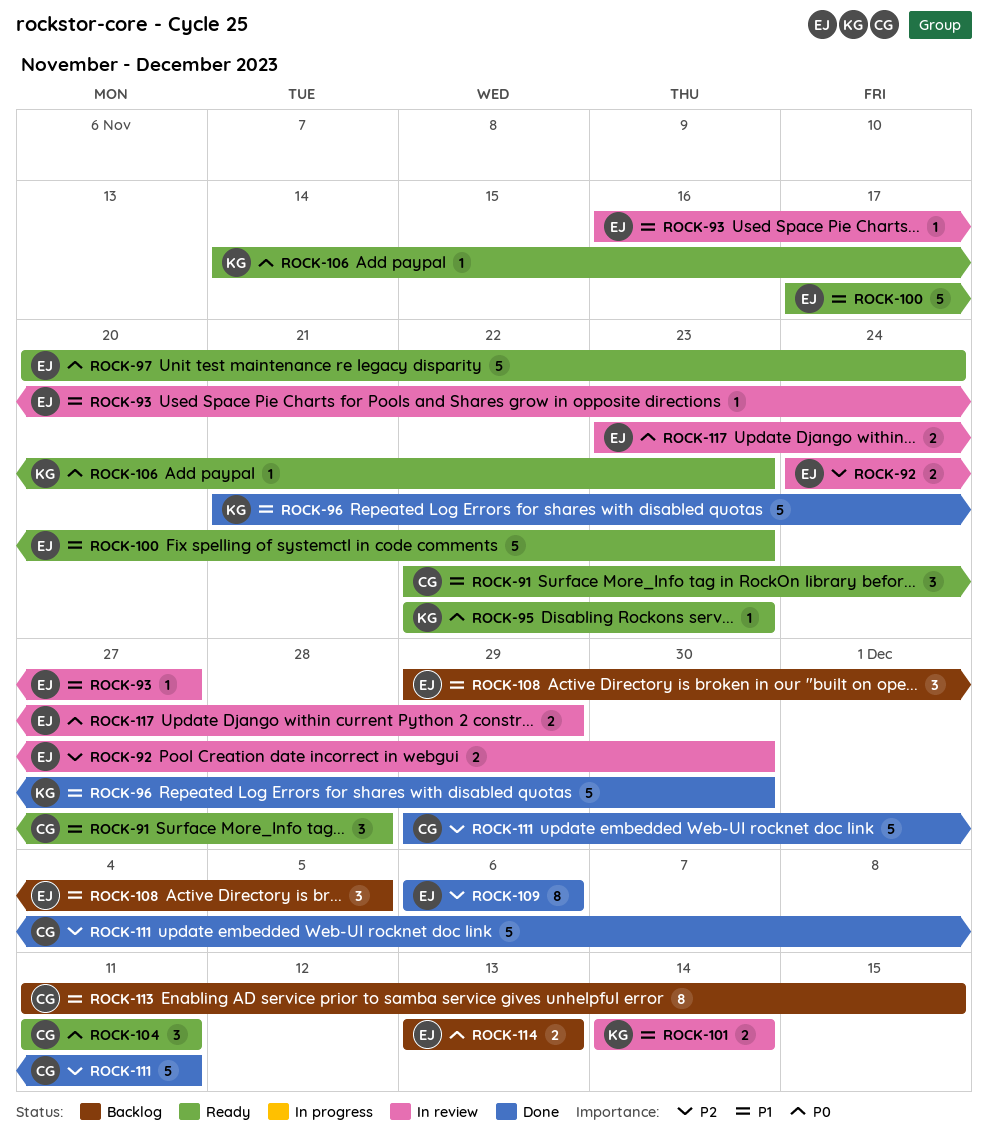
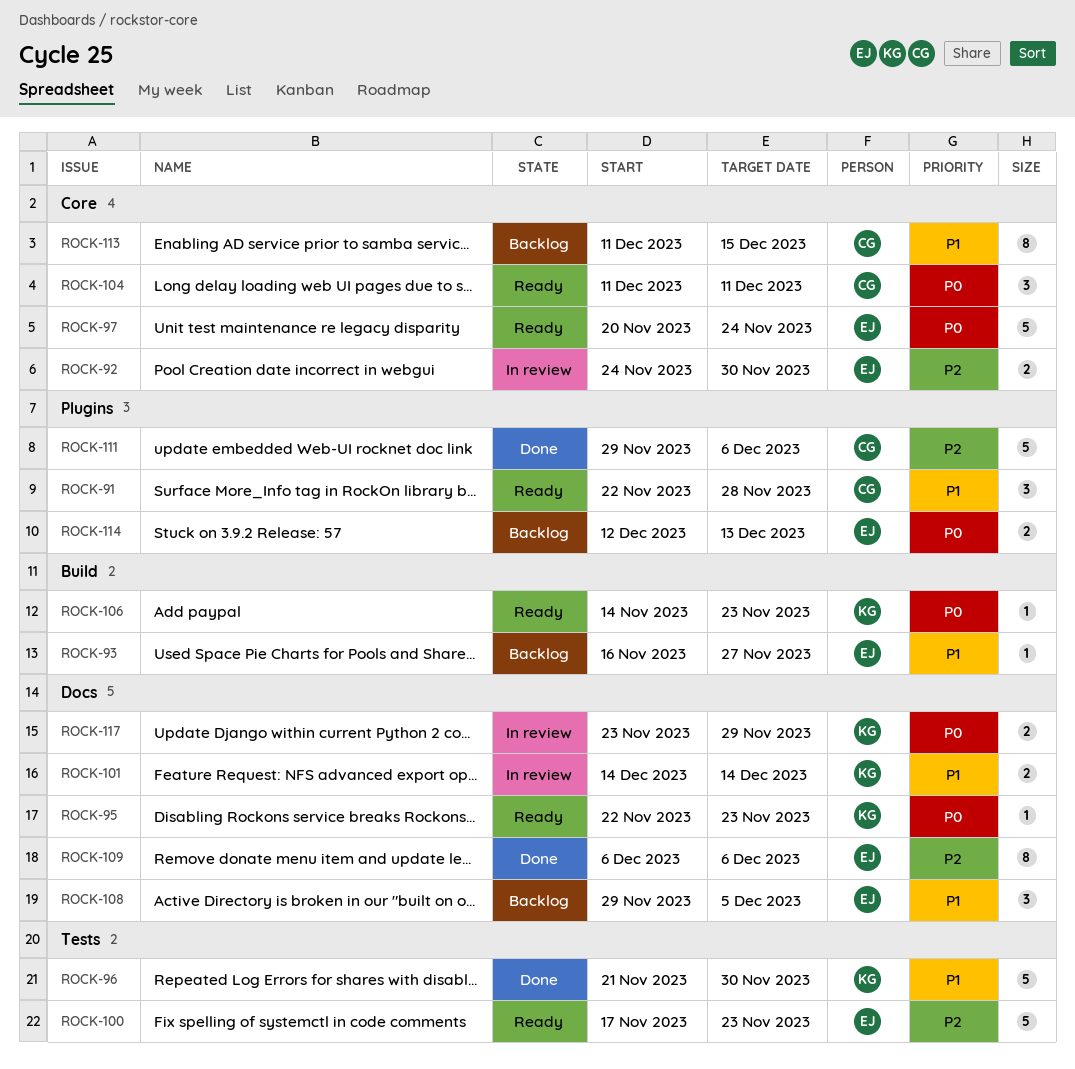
ROCK-93, status: In review -> Backlog
ROCK-100, priority: P1 -> P2
ROCK-111, due: Dec 11 -> Dec 6
ROCK-114, start: Dec 13 -> Dec 12
ROCK-117, owner: EJ -> KG

